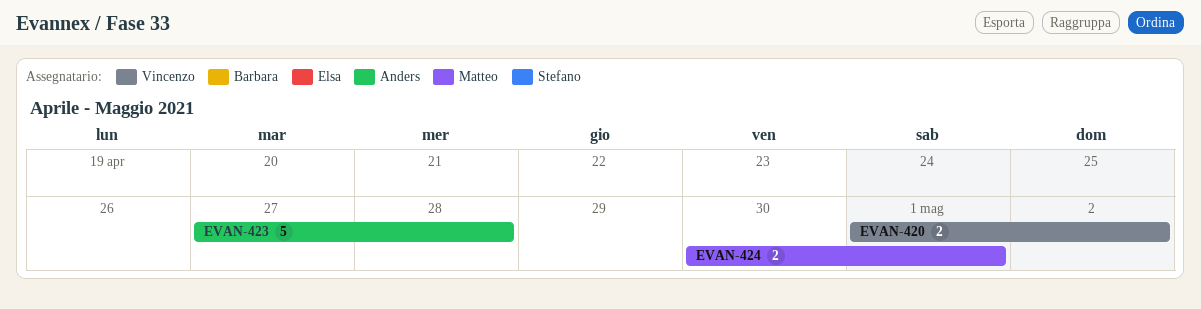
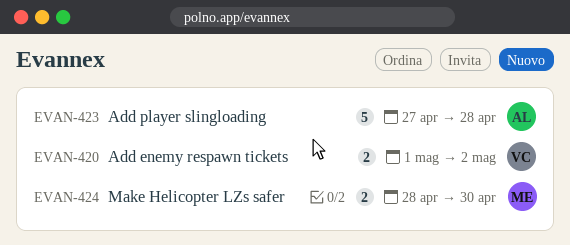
EVAN-424, start: Apr 30 -> Apr 28
EVAN-424, due: May 1 -> Apr 30

